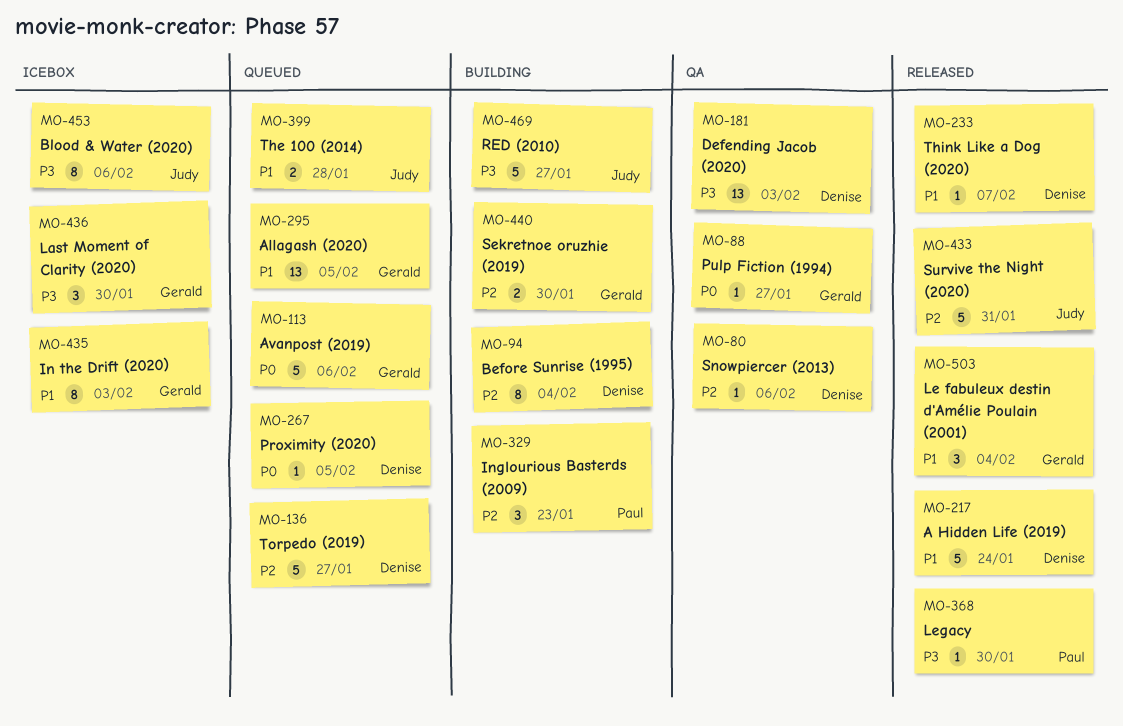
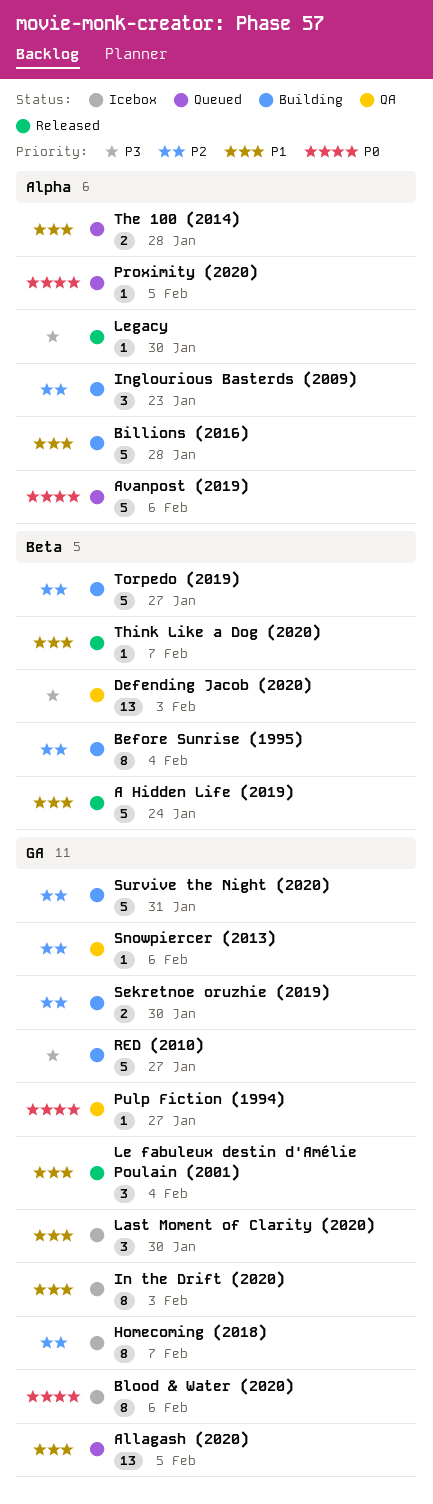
Billions (2016): none -> present
Blood & Water (2020), priority: P3 -> P0
Homecoming (2018): none -> present
Last Moment of Clarity (2020), priority: P3 -> P1
Survive the Night (2020), status: Released -> Building
Torpedo (2019), status: Queued -> Building

